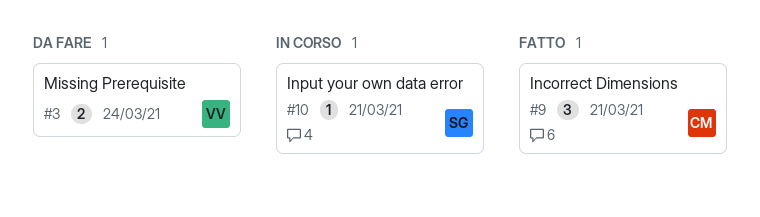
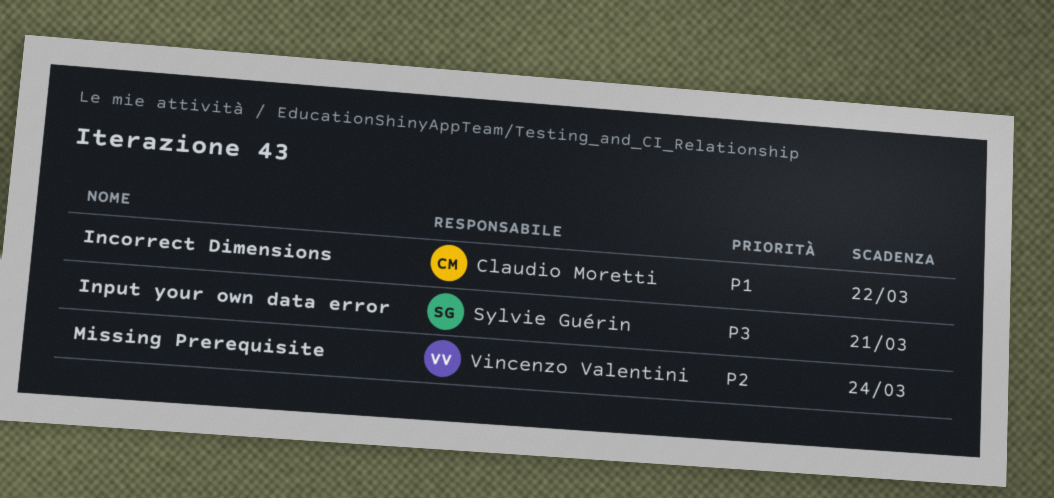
Incorrect Dimensions, due: Mar 21 -> Mar 22

